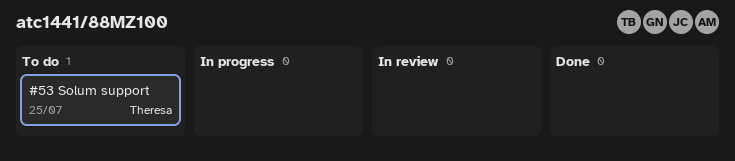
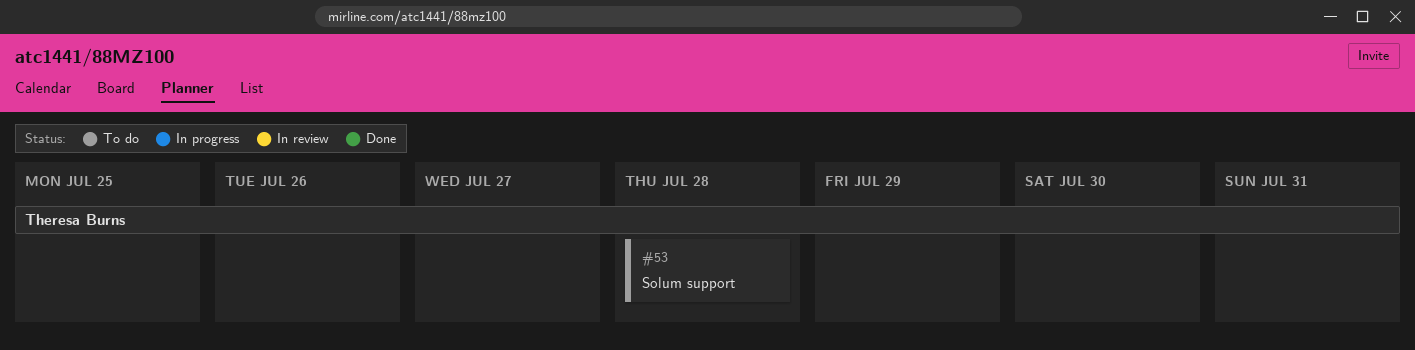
#53, due: Jul 25 -> Jul 28

